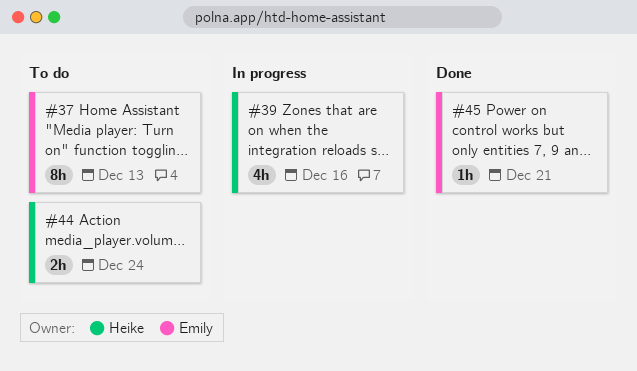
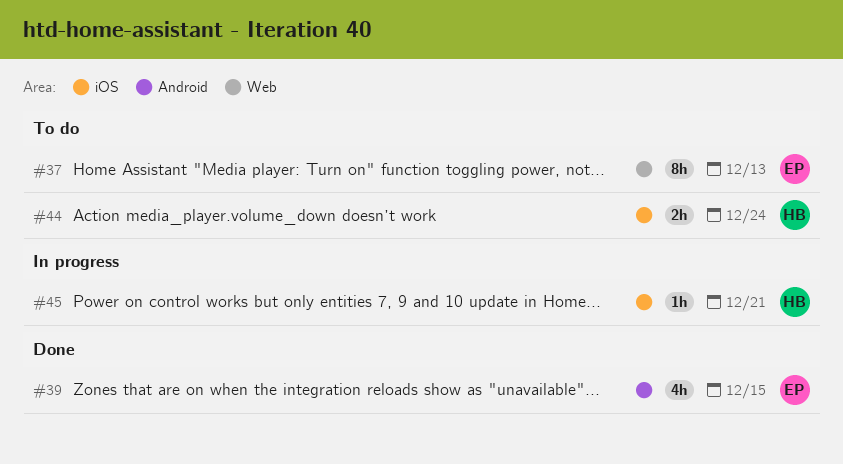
#39, status: In progress -> Done
#39, owner: Heike -> Emily
#39, due: Dec 16 -> Dec 15
#45, status: Done -> In progress
#45, owner: Emily -> Heike

